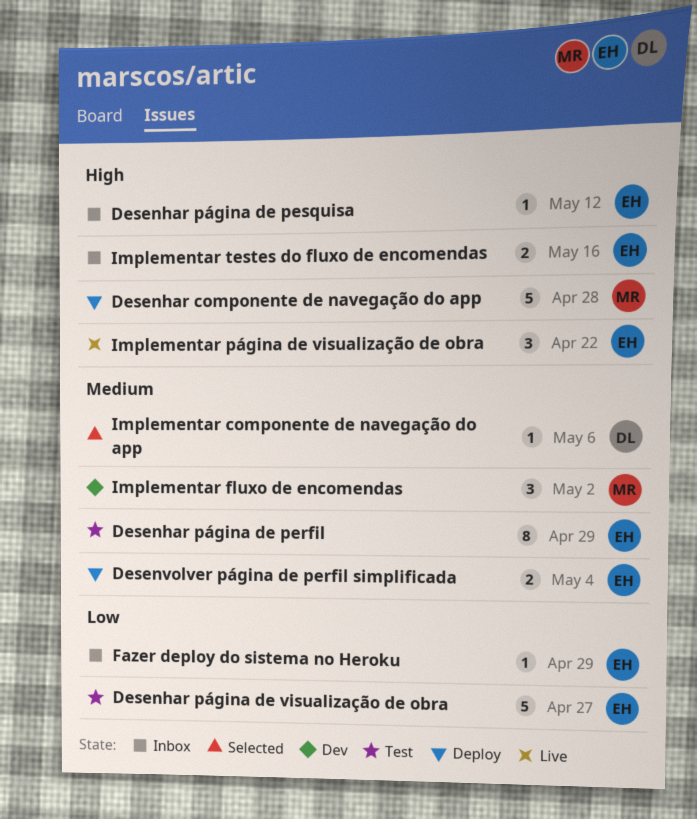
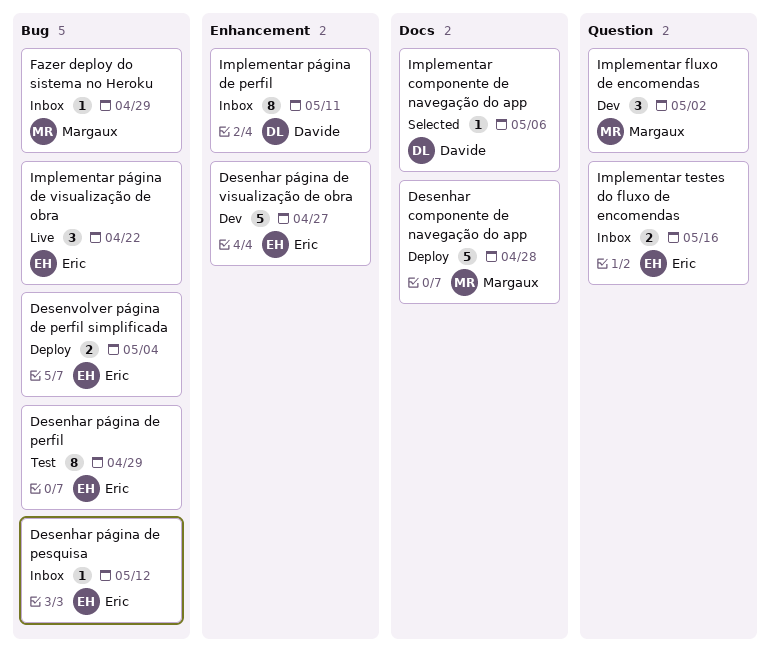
Desenhar página de visualização de obra, status: Test -> Dev
Fazer deploy do sistema no Heroku, owner: Eric -> Margaux
Implementar página de perfil: none -> present

